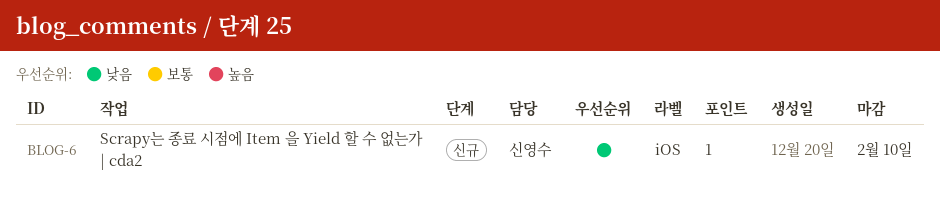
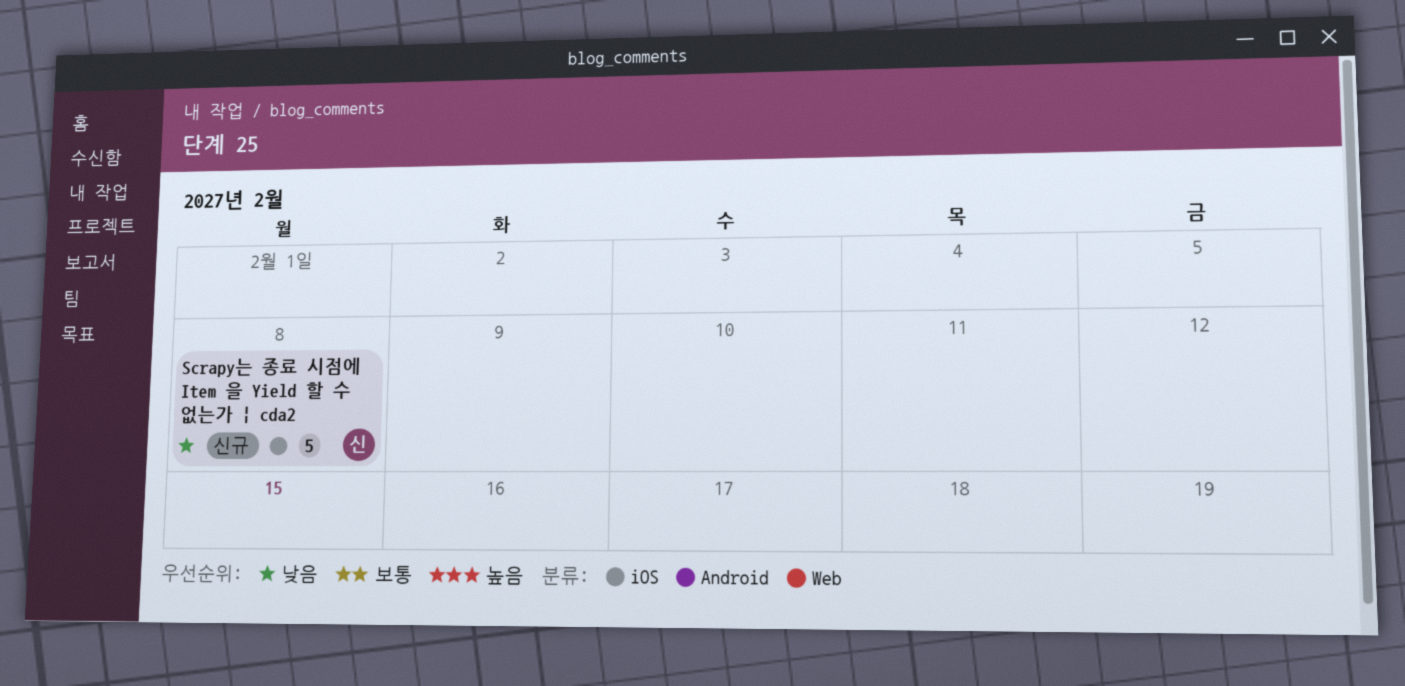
Scrapy는 종료 시점에 Item 을 Yield 할 수 없는가 | cda2, estimate: 1 -> 5
Scrapy는 종료 시점에 Item 을 Yield 할 수 없는가 | cda2, due: Feb 10 -> Feb 8

